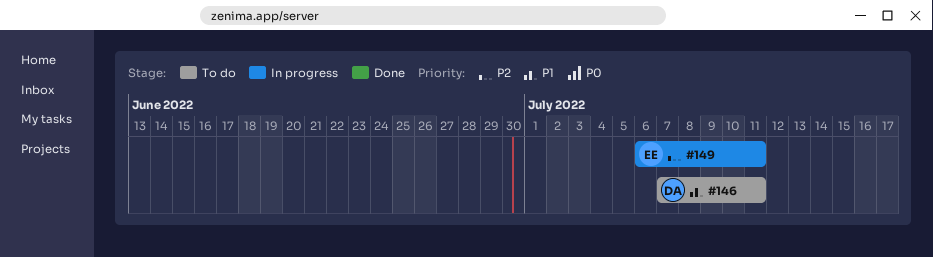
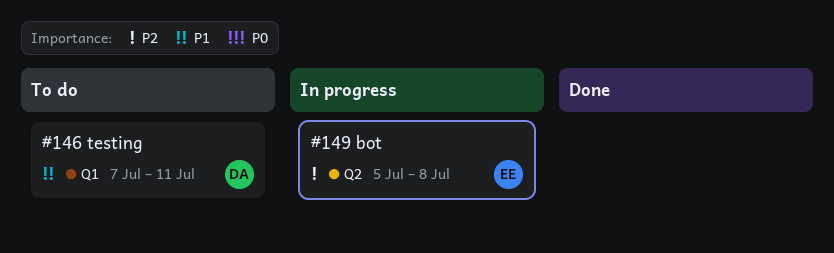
#149, start: Jul 6 -> Jul 5
#149, due: Jul 11 -> Jul 8

